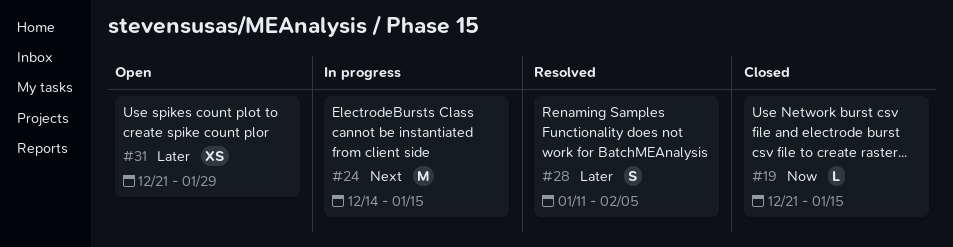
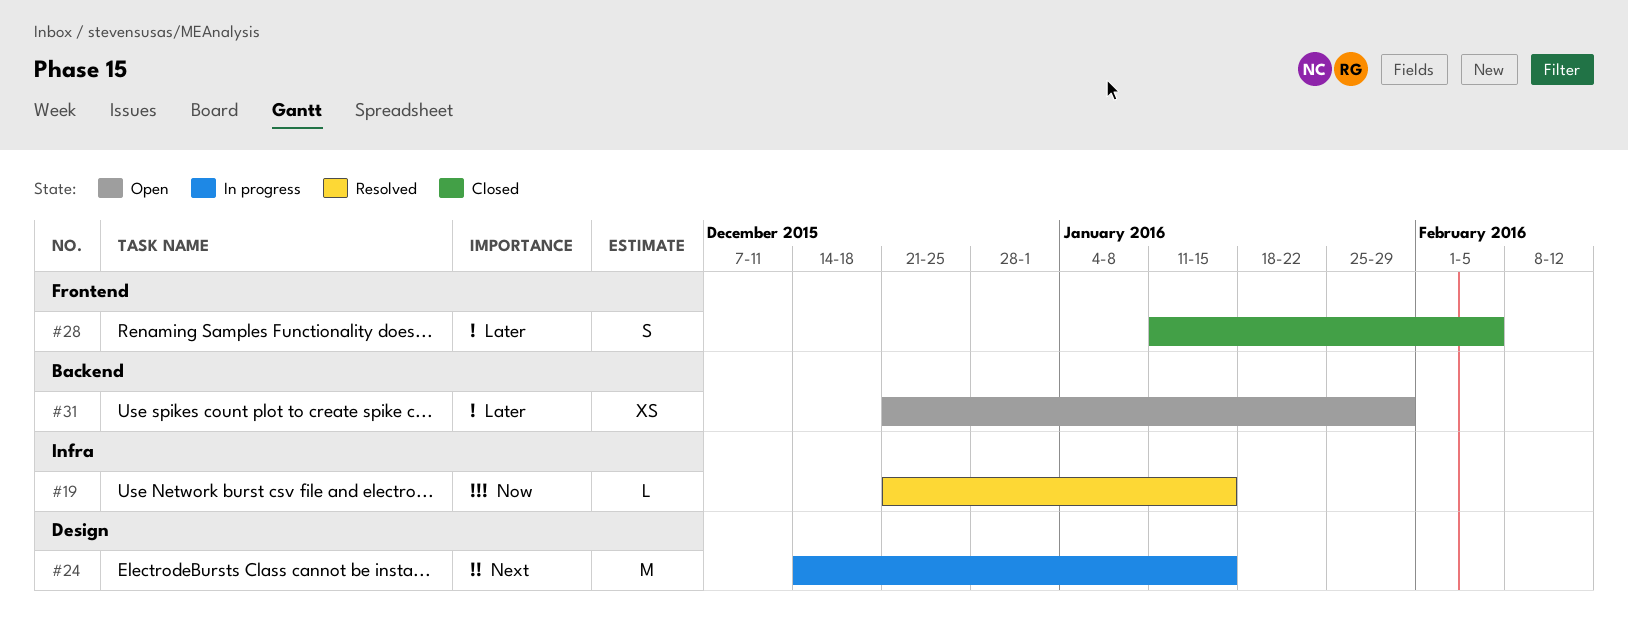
#19, status: Closed -> Resolved
#28, status: Resolved -> Closed

